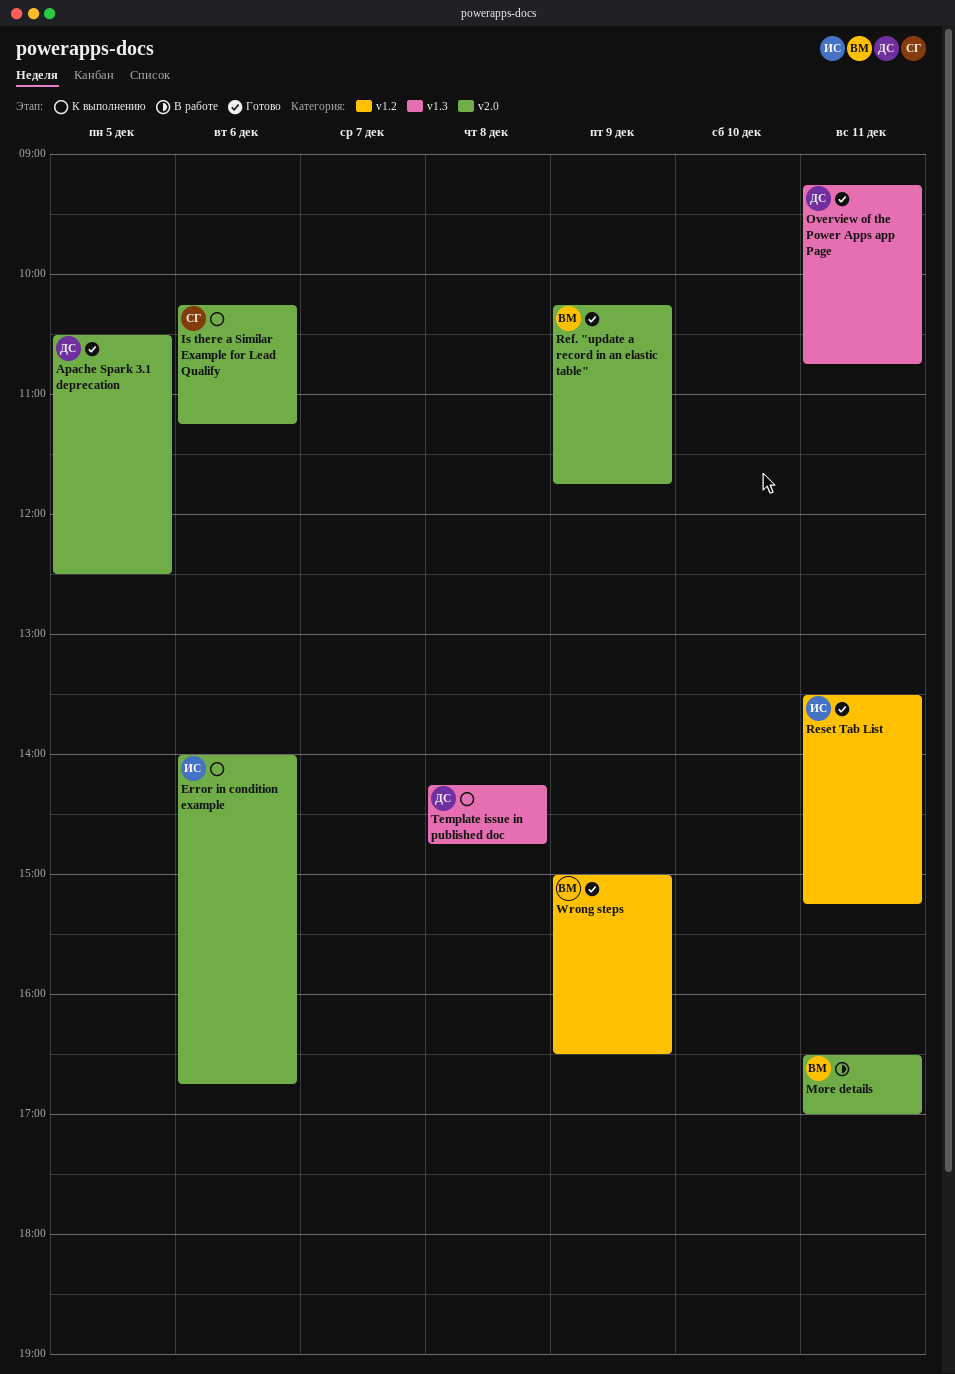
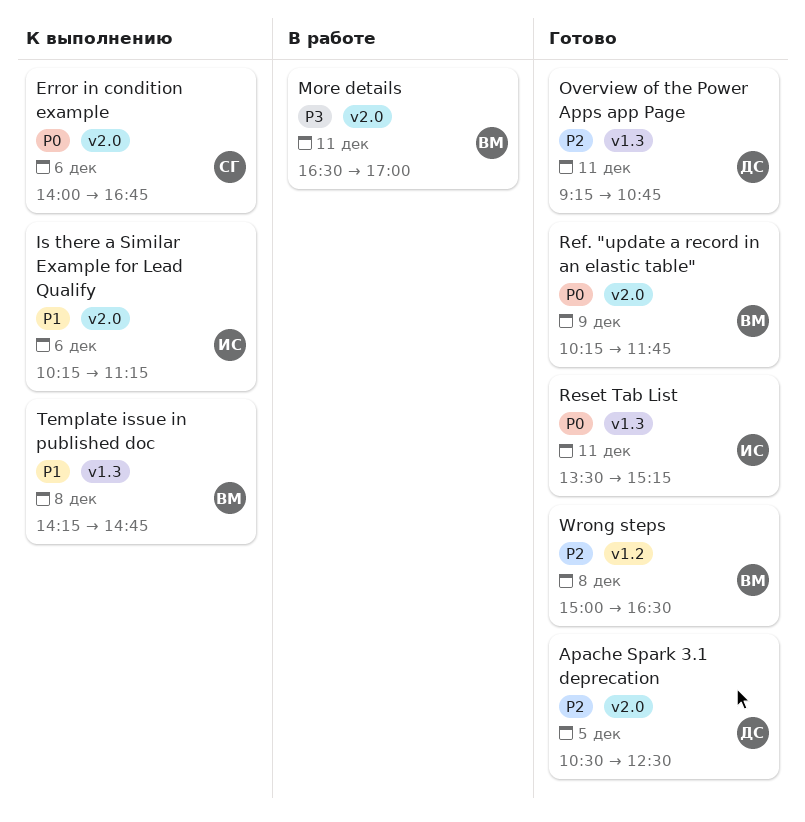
Error in condition example, owner: ИС -> СГ
Is there a Similar Example for Lead Qualify, owner: СГ -> ИС
Reset Tab List, label: v1.2 -> v1.3
Template issue in published doc, owner: ДС -> ВМ
Wrong steps, day: Dec 9 -> Dec 8

